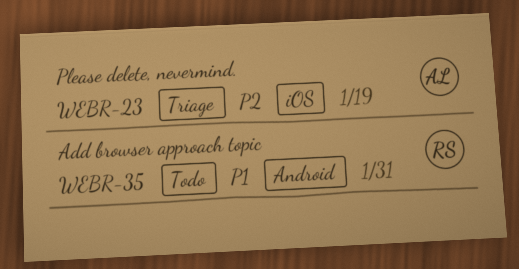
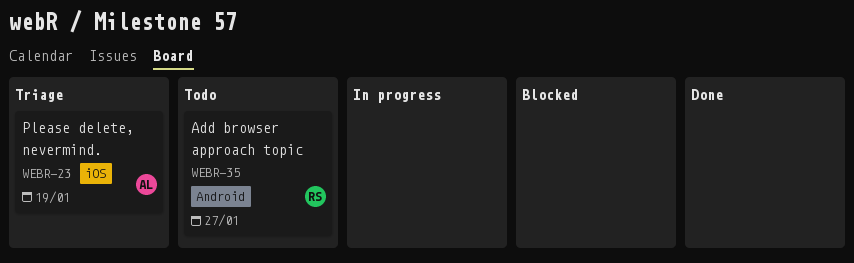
WEBR-35, due: Jan 31 -> Jan 27

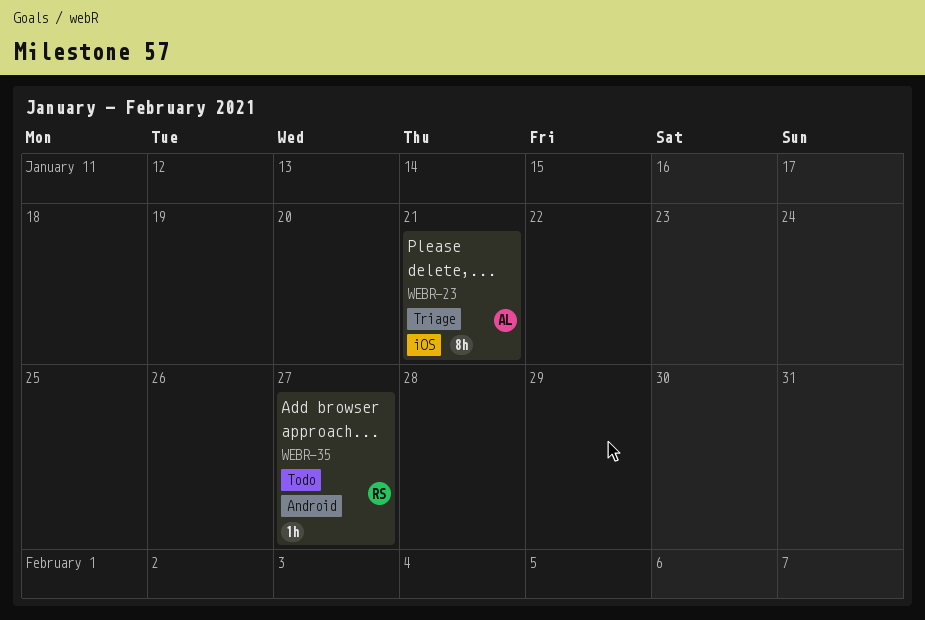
WEBR-23, due: Jan 19 -> Jan 21

